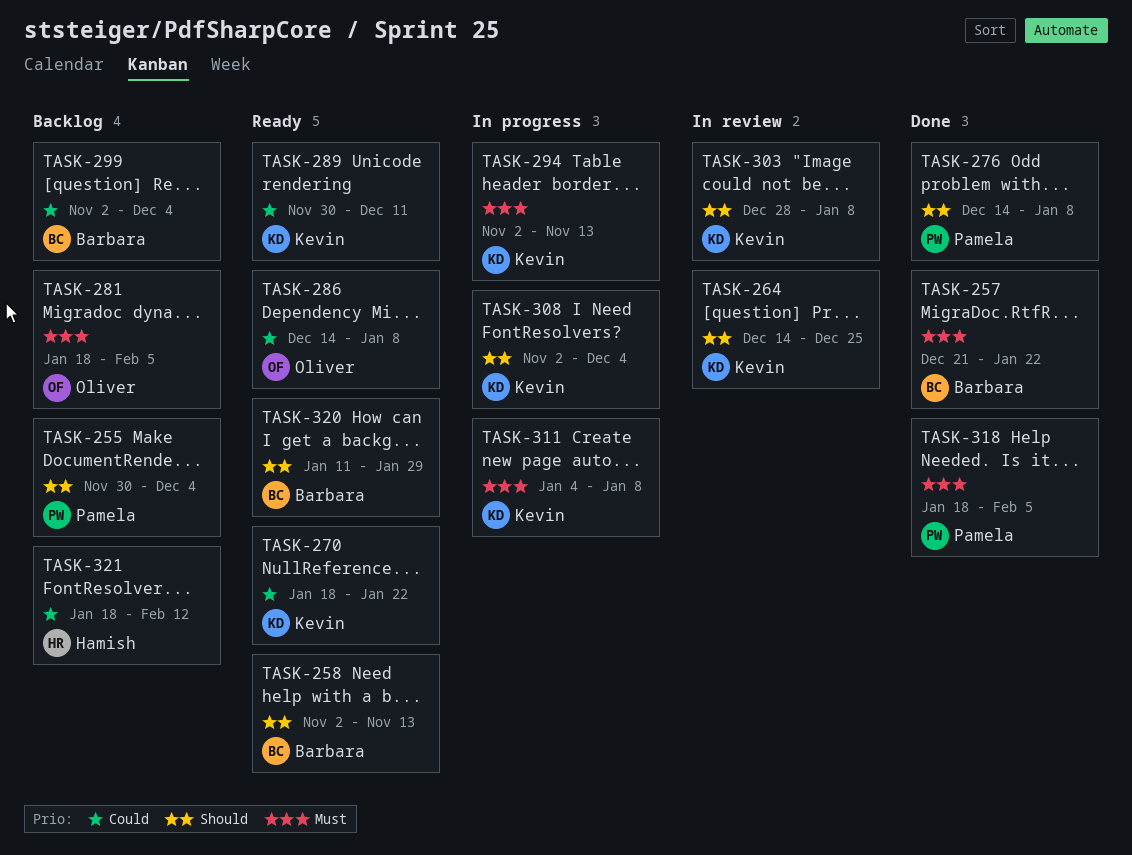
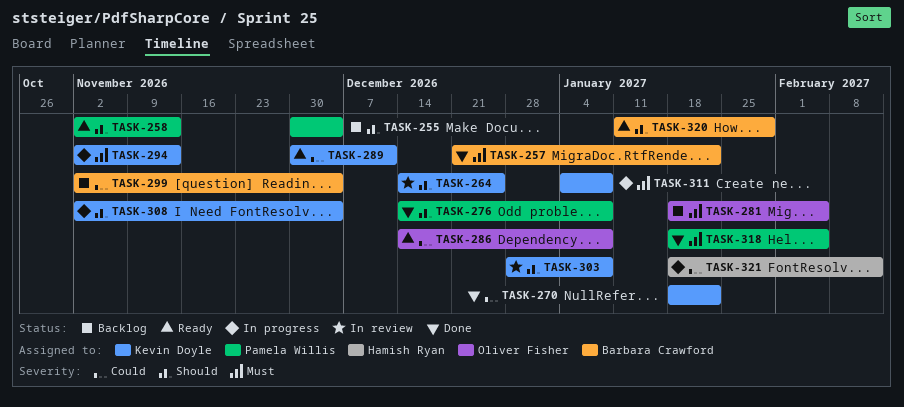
TASK-258, owner: Barbara Crawford -> Pamela Willis
TASK-270, status: Ready -> Done
TASK-321, status: Backlog -> In progress

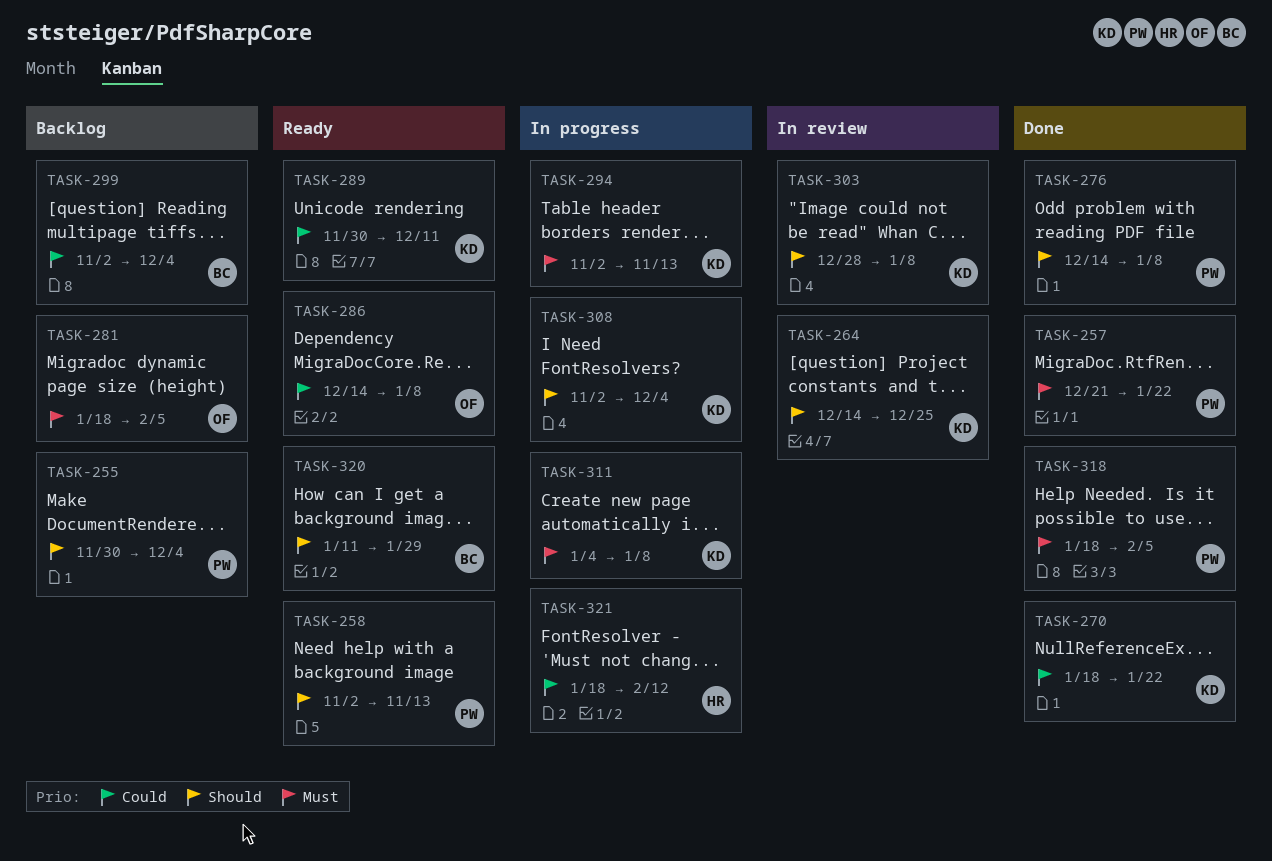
TASK-257, owner: Barbara Crawford -> Pamela Willis

